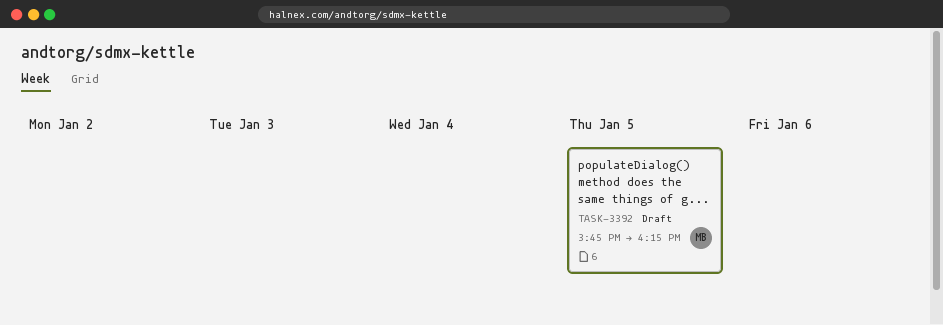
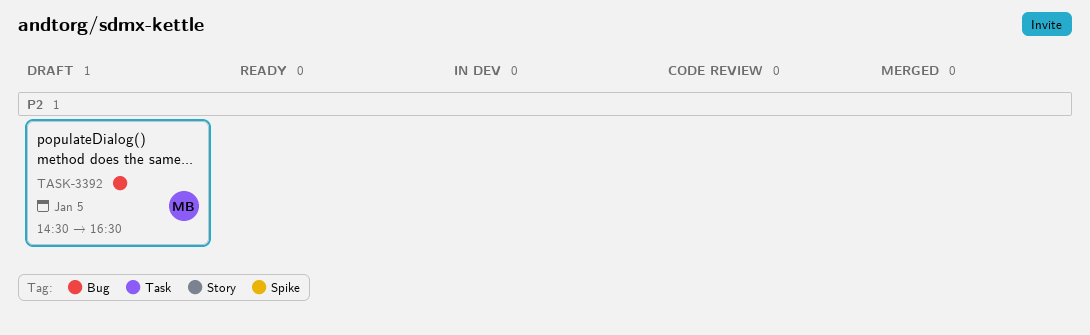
TASK-3392, begins: 15:45 -> 14:30
TASK-3392, ends: 16:15 -> 16:30

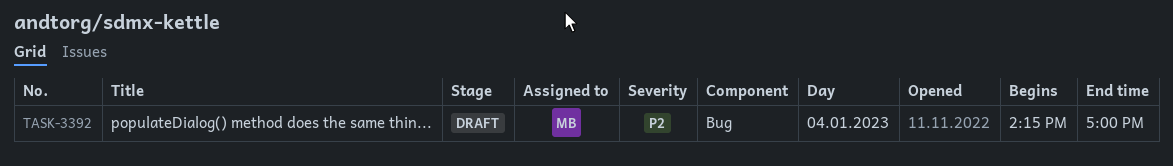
TASK-3392, day: Jan 5 -> Jan 4
TASK-3392, begins: 14:30 -> 14:15
TASK-3392, ends: 16:30 -> 17:00

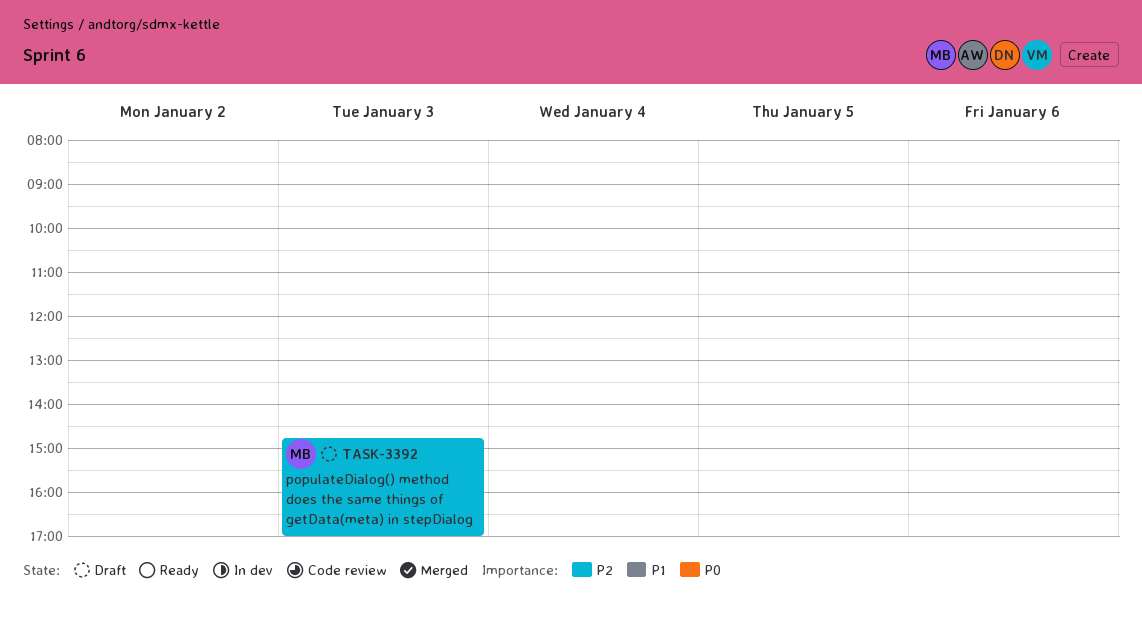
TASK-3392, day: Jan 4 -> Jan 3
TASK-3392, begins: 14:15 -> 14:45

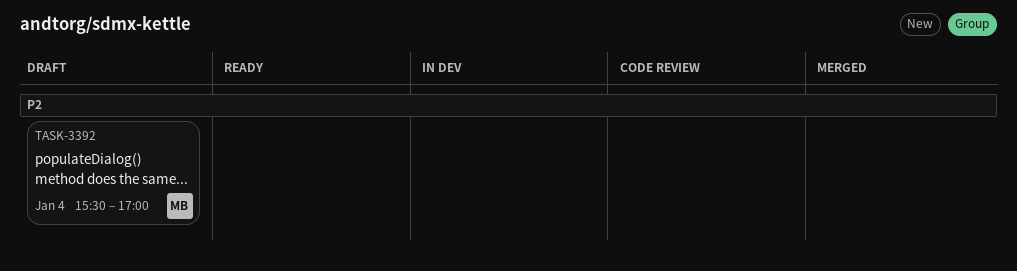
TASK-3392, day: Jan 3 -> Jan 4
TASK-3392, begins: 14:45 -> 15:30

